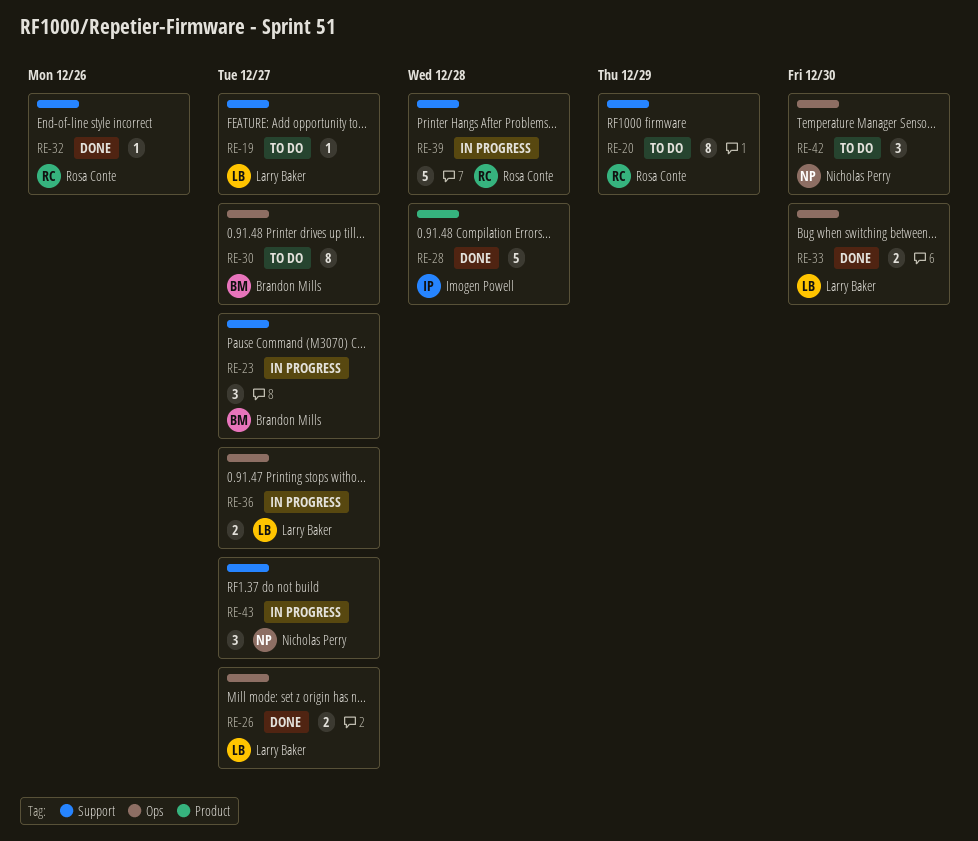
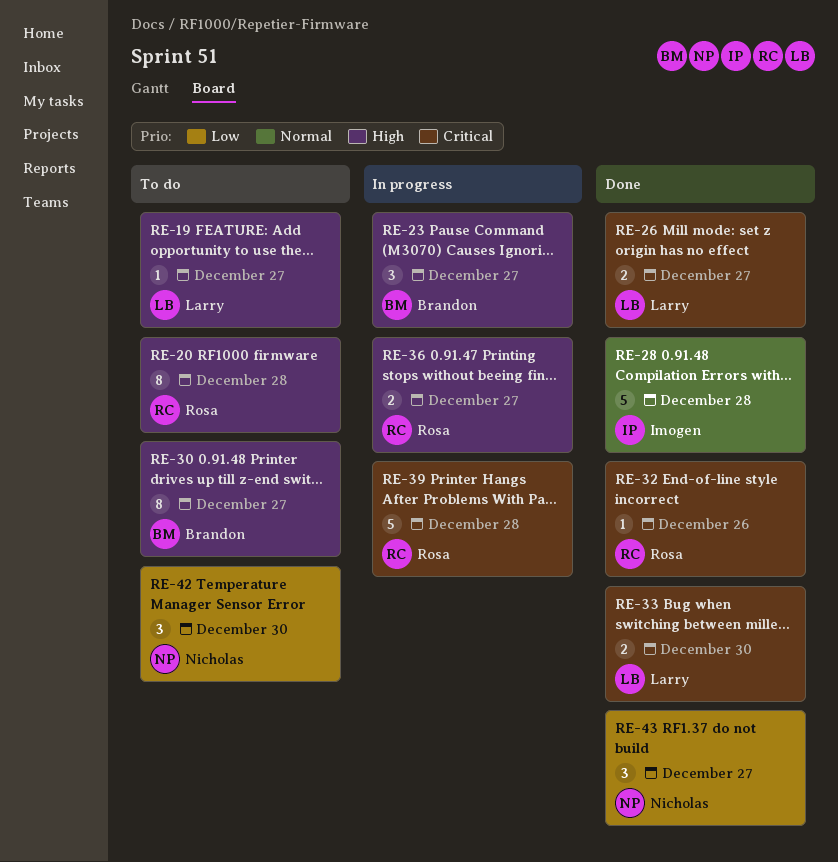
RE-20, due: Dec 29 -> Dec 28
RE-36, owner: Larry Baker -> Rosa Conte
RE-43, status: In progress -> Done

